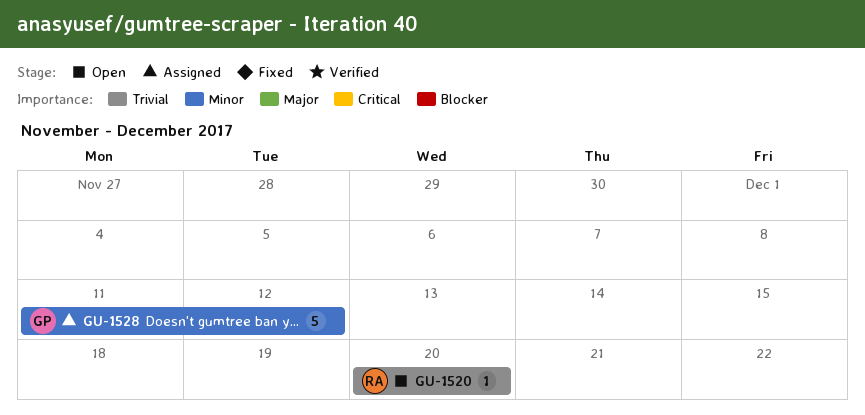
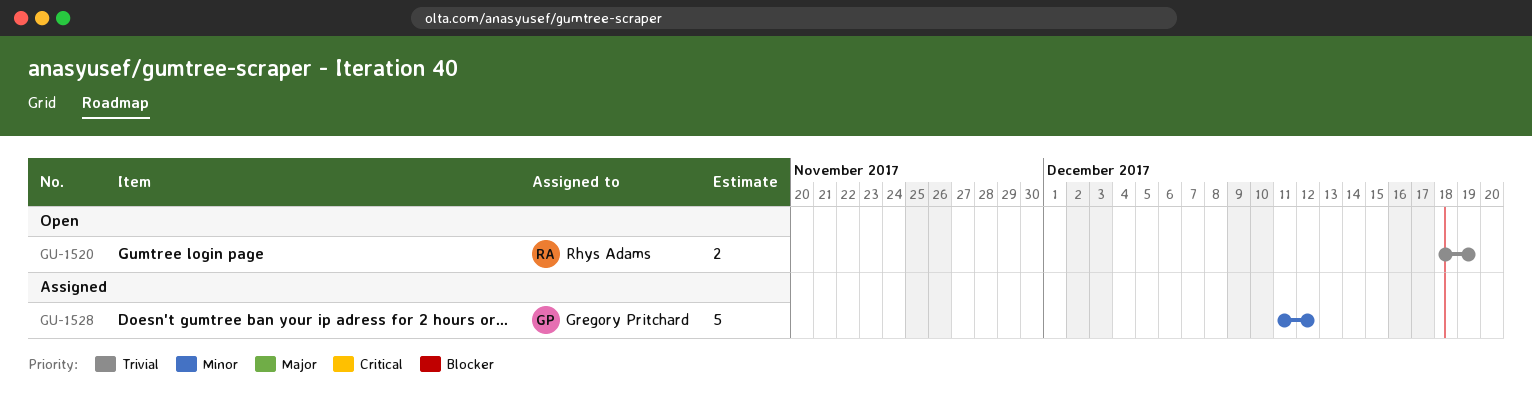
GU-1520, estimate: 1 -> 2
GU-1520, start: Dec 20 -> Dec 18
GU-1520, due: Dec 20 -> Dec 19

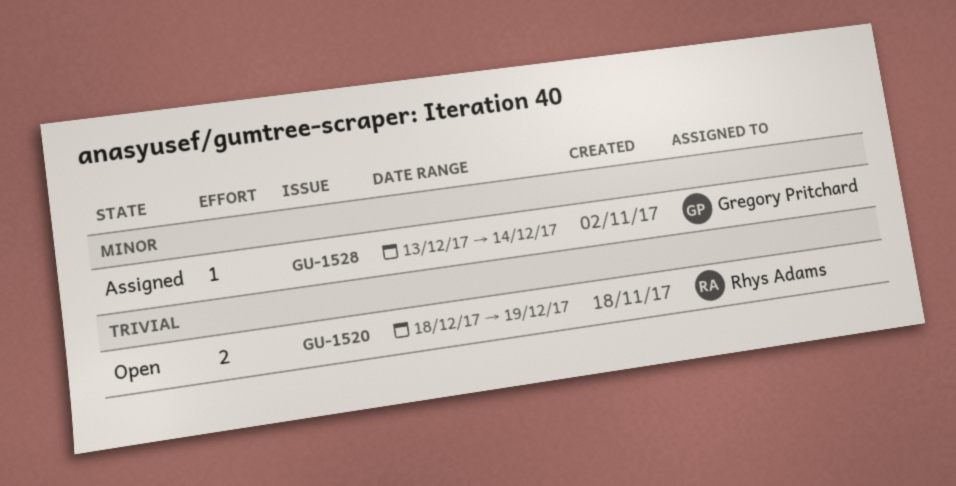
GU-1528, estimate: 5 -> 1
GU-1528, start: Dec 11 -> Dec 13
GU-1528, due: Dec 12 -> Dec 14

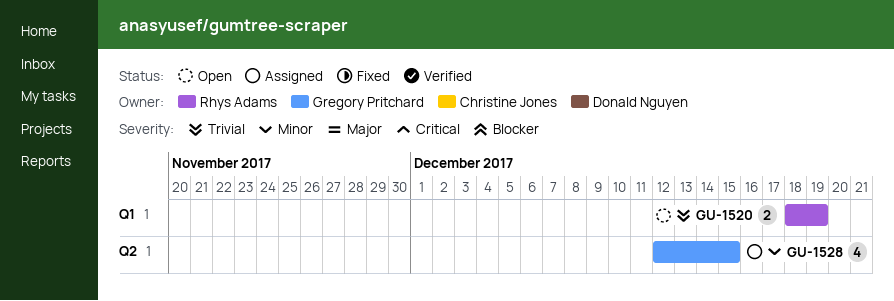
GU-1528, estimate: 1 -> 4
GU-1528, start: Dec 13 -> Dec 12
GU-1528, due: Dec 14 -> Dec 15

